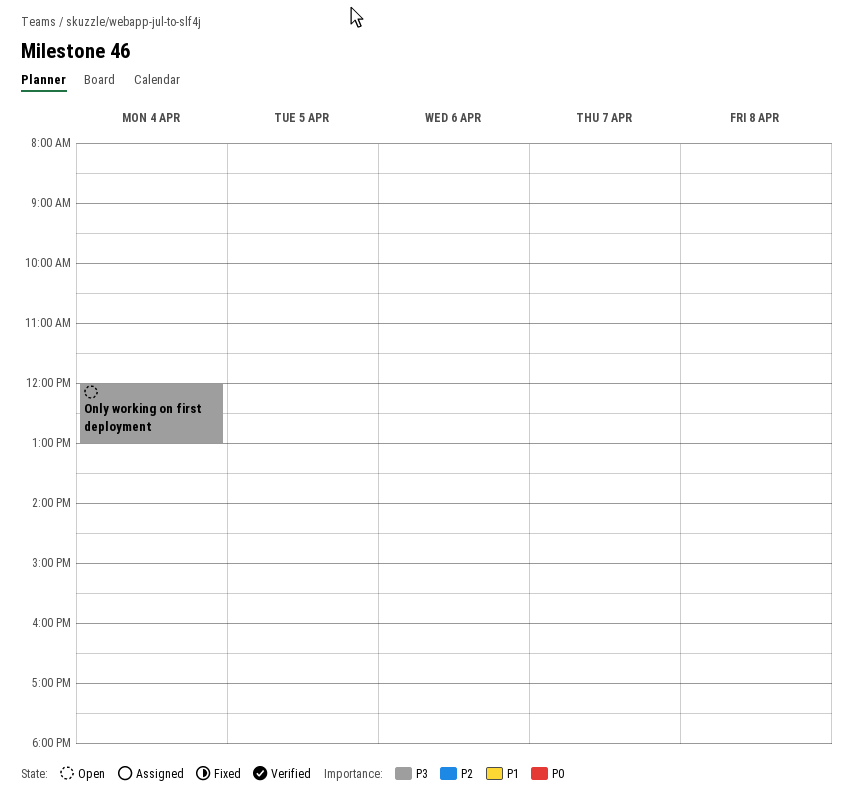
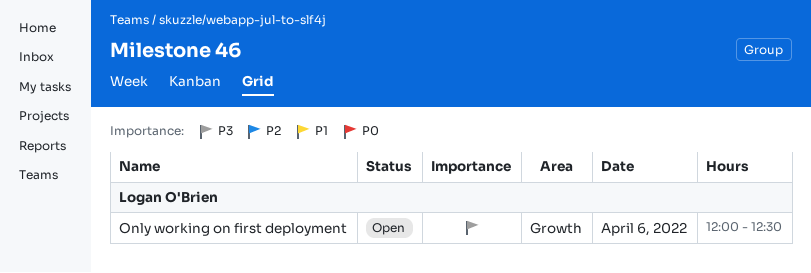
Only working on first deployment, day: Apr 4 -> Apr 6
Only working on first deployment, ends: 13:00 -> 12:30

